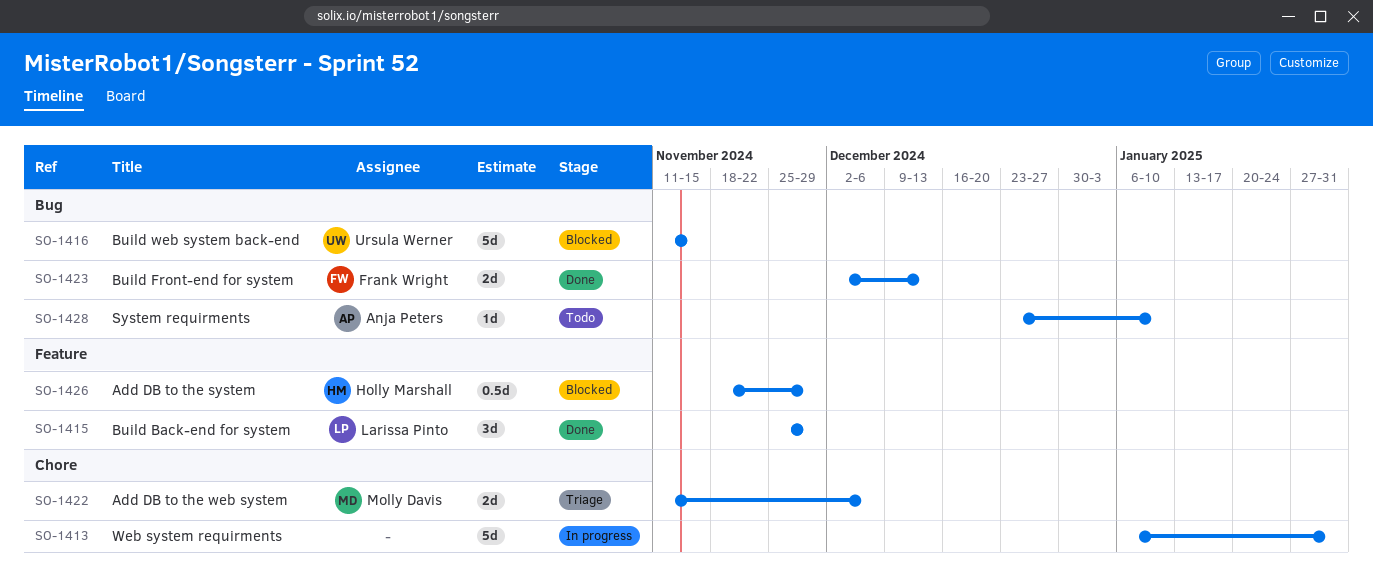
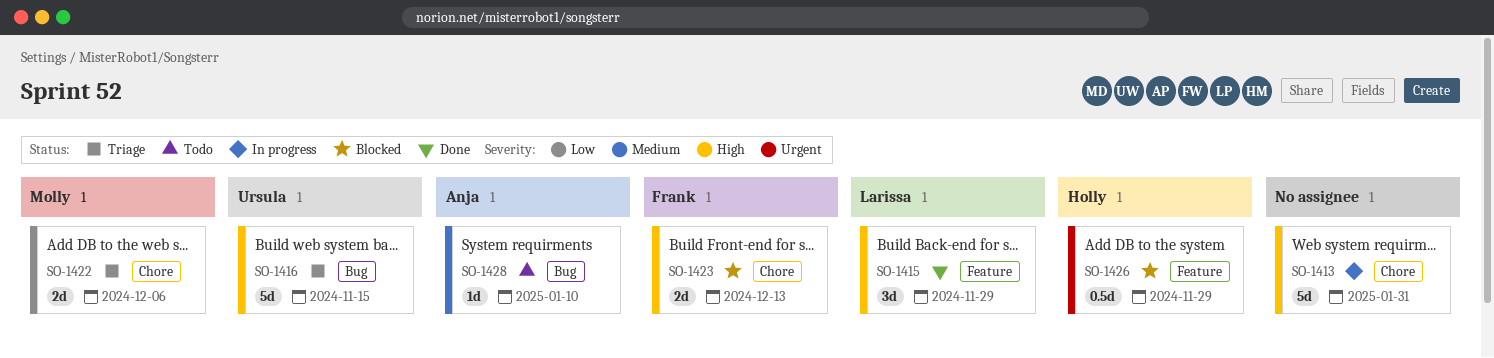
SO-1416, status: Blocked -> Triage
SO-1423, status: Done -> Blocked
SO-1423, label: Bug -> Chore

